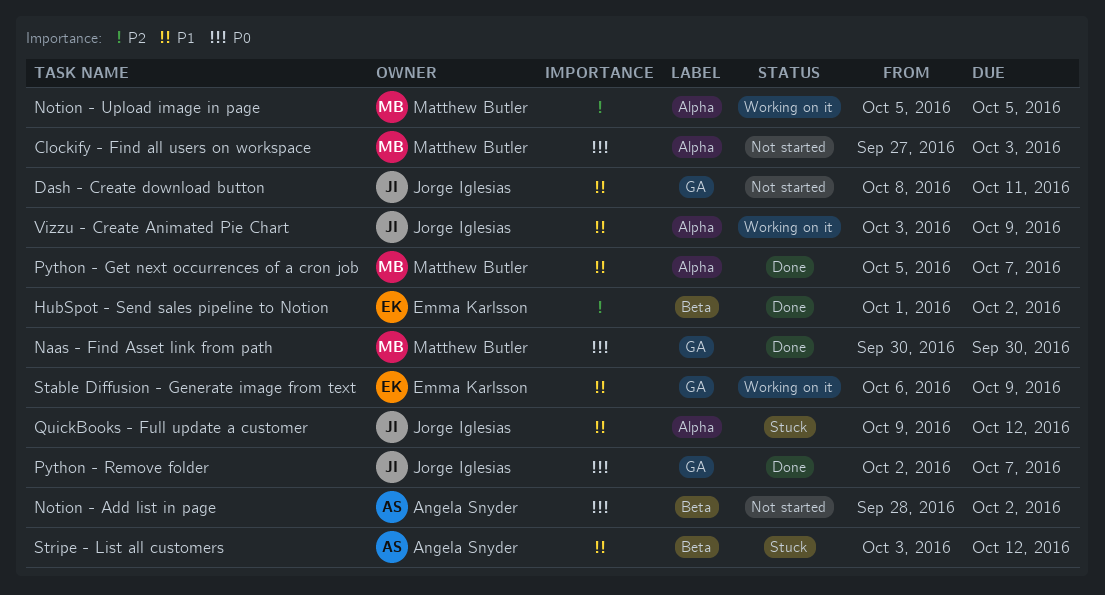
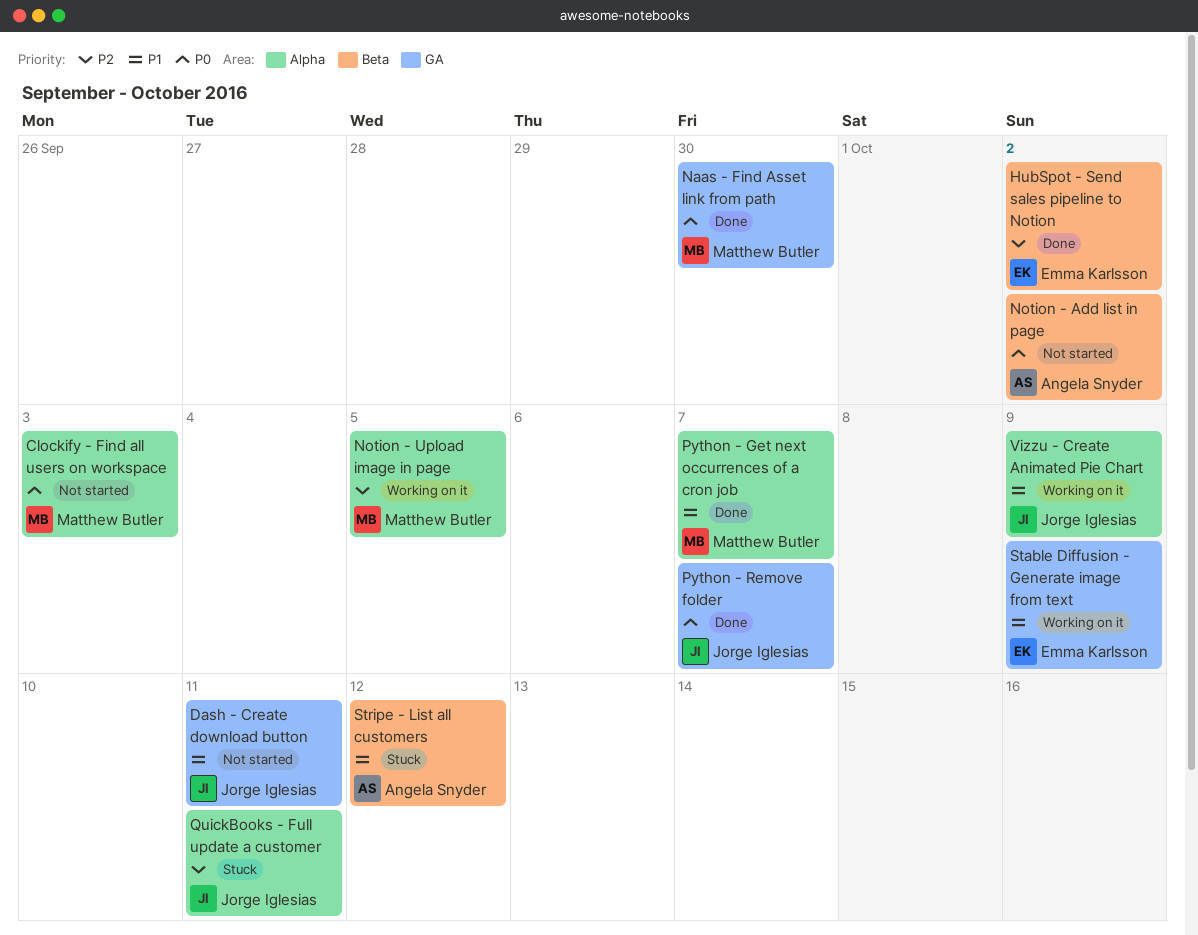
QuickBooks - Full update a customer, priority: P1 -> P2
QuickBooks - Full update a customer, due: Oct 12 -> Oct 11

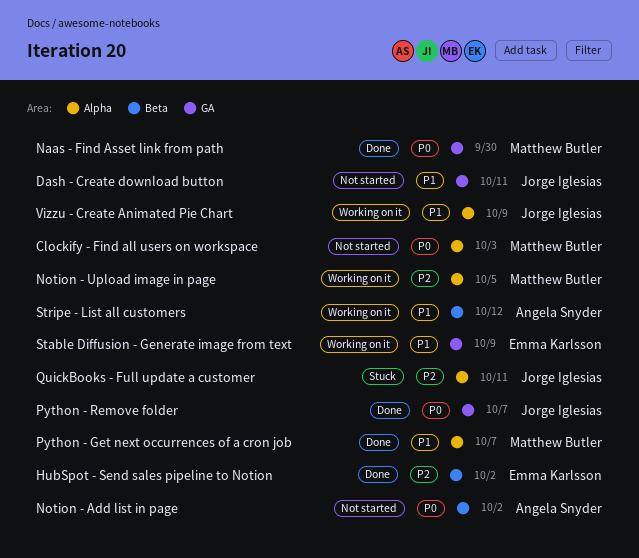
Stripe - List all customers, status: Stuck -> Working on it

